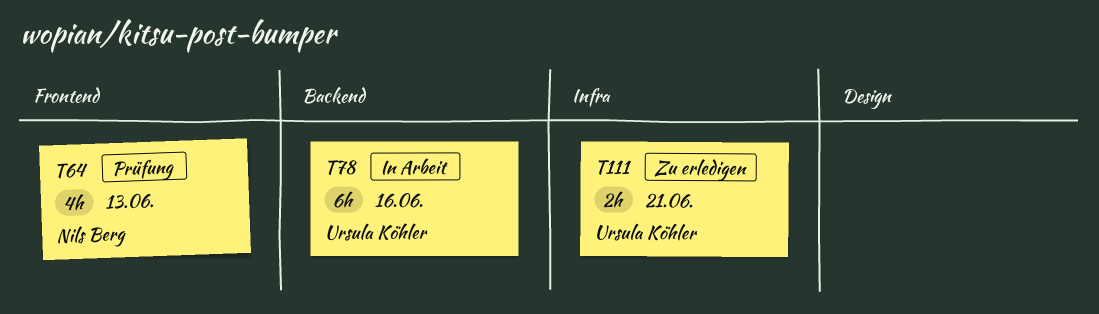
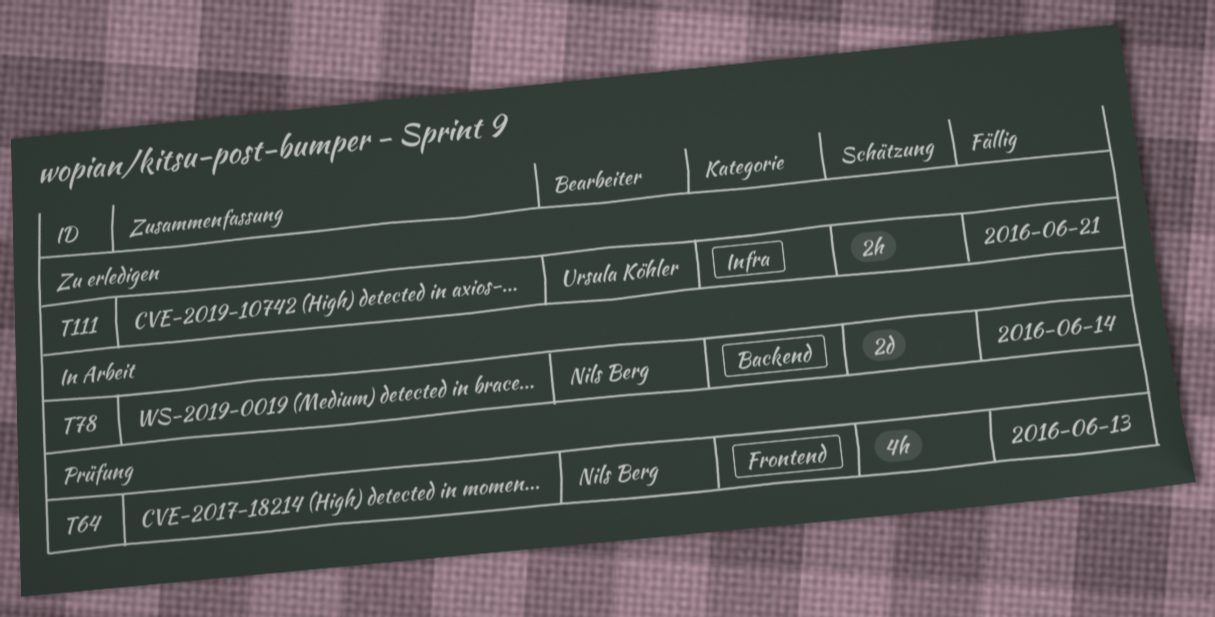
T78, owner: Ursula Köhler -> Nils Berg
T78, estimate: 6h -> 2d
T78, due: Jun 16 -> Jun 14

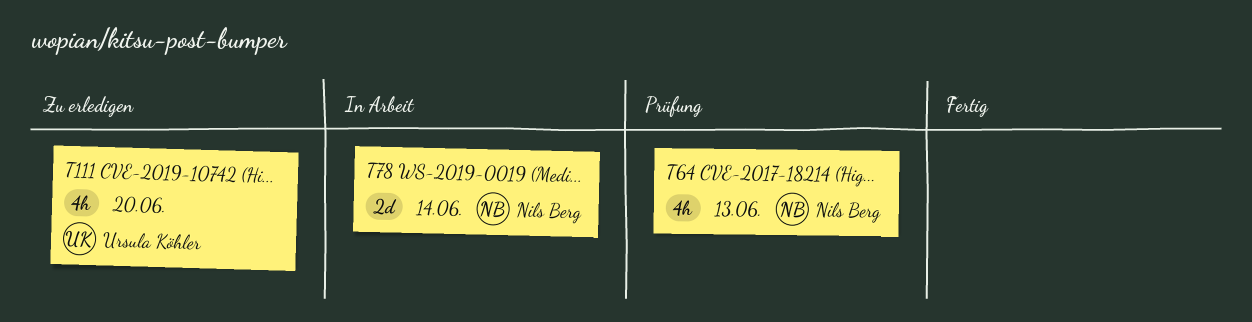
T111, estimate: 2h -> 4h
T111, due: Jun 21 -> Jun 20

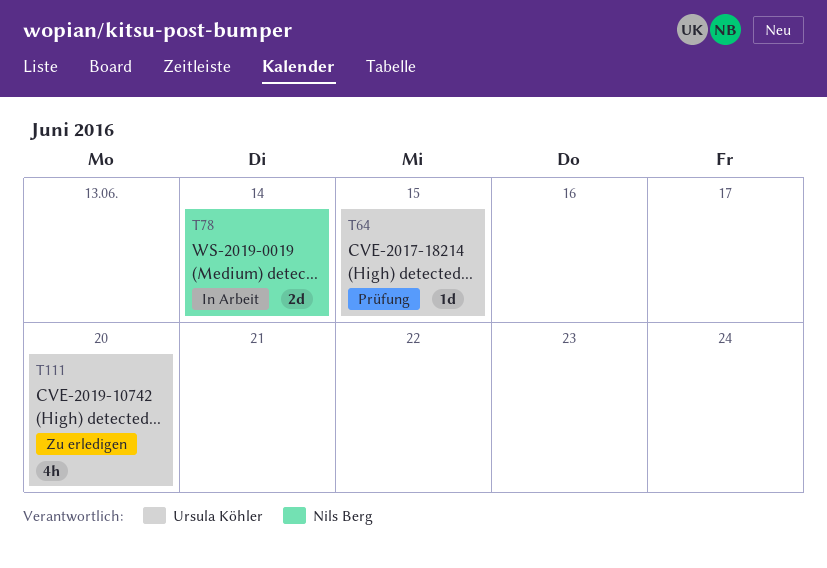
T64, owner: Nils Berg -> Ursula Köhler
T64, estimate: 4h -> 1d
T64, due: Jun 13 -> Jun 15

